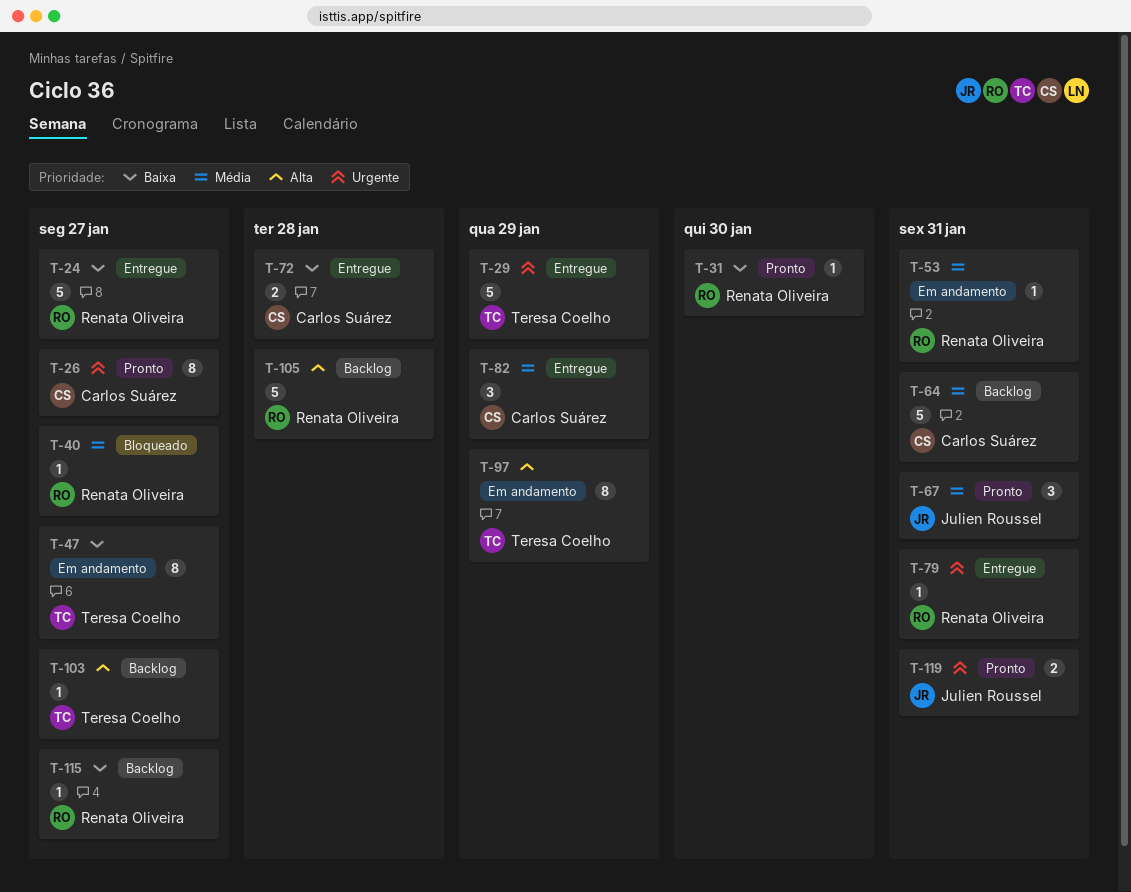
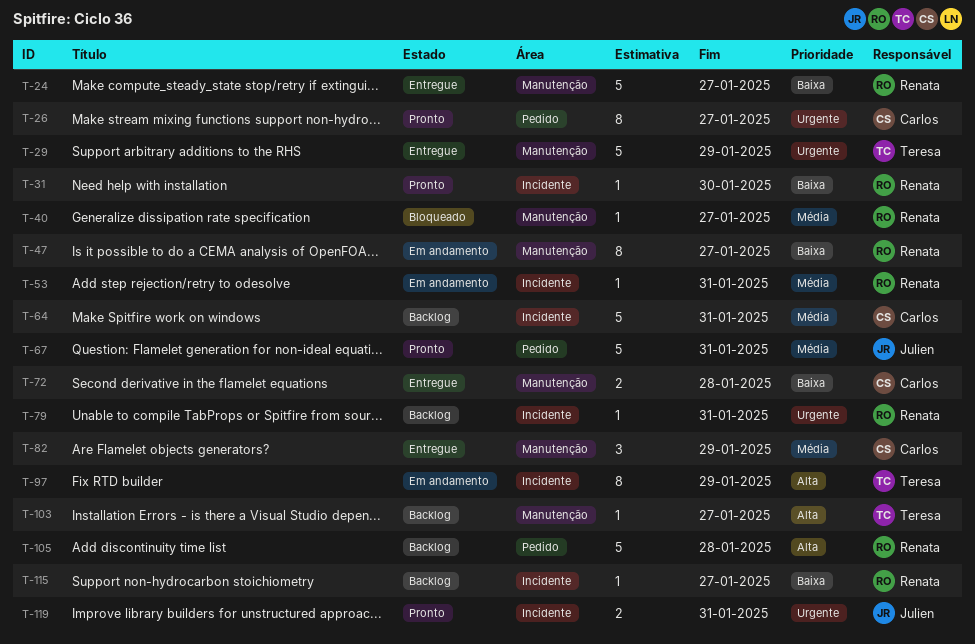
T-47, owner: Teresa Coelho -> Renata Oliveira
T-67, estimate: 3 -> 5
T-79, status: Entregue -> Backlog

